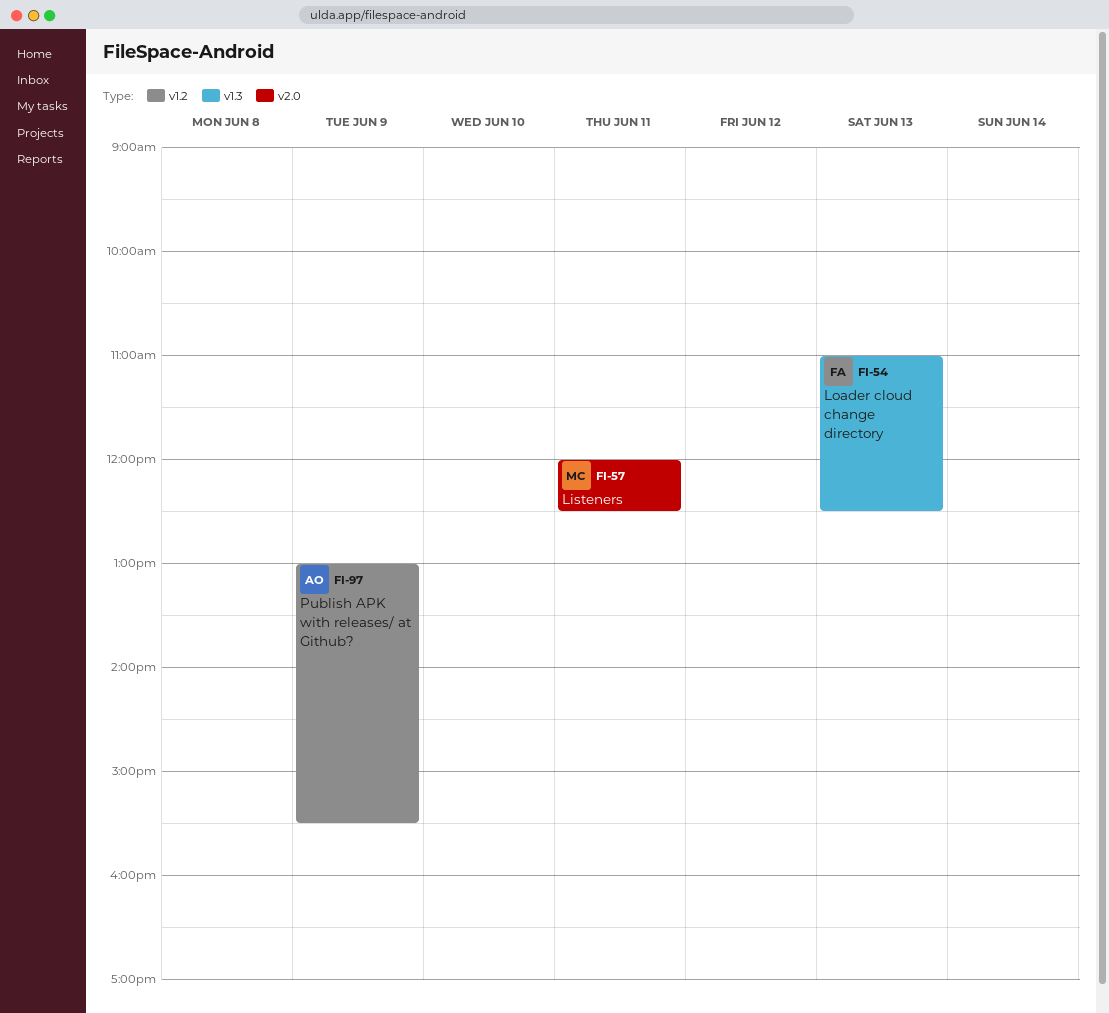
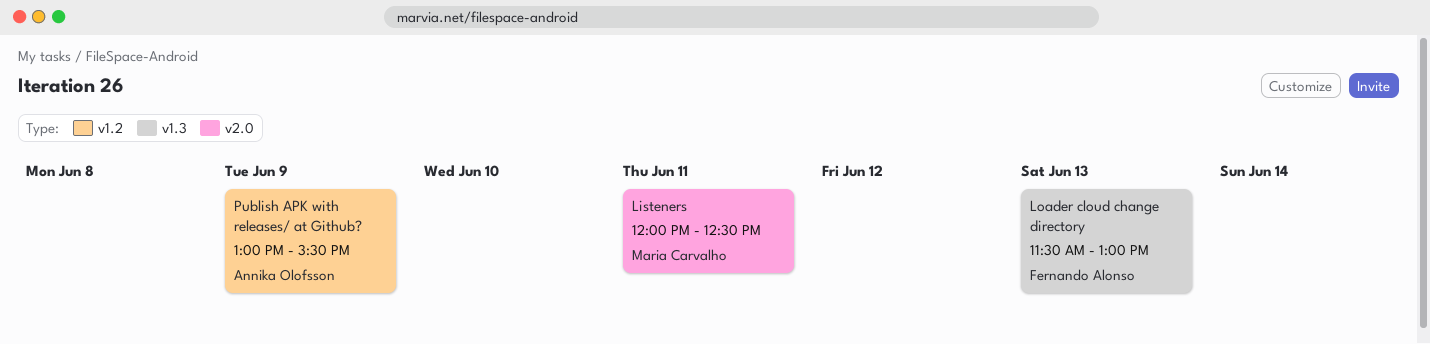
Loader cloud change directory, begins: 11:00 -> 11:30
Loader cloud change directory, ends: 12:30 -> 13:00

